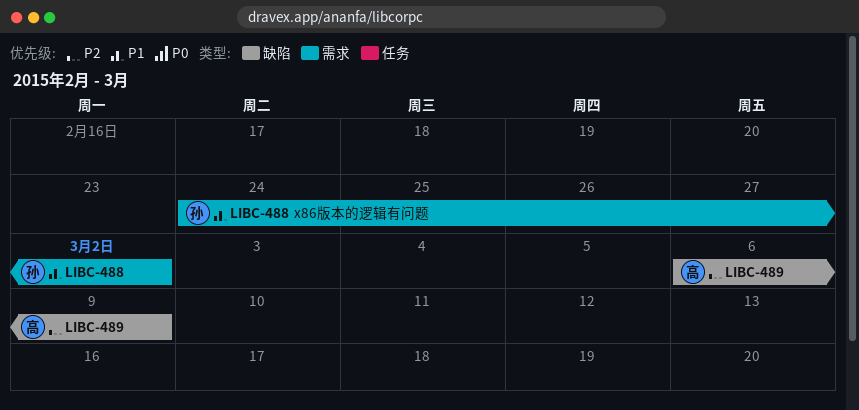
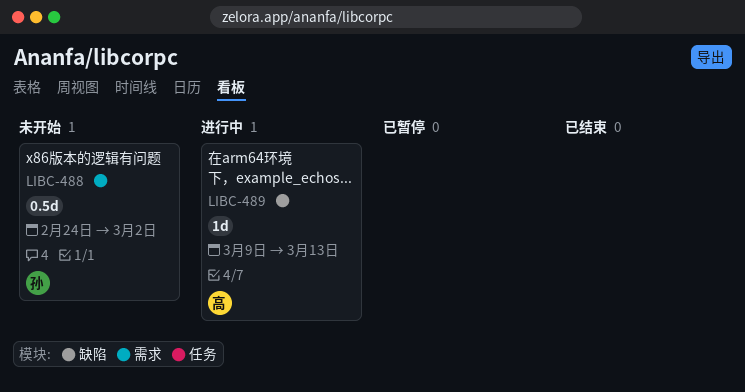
LIBC-489, start: Mar 6 -> Mar 9
LIBC-489, due: Mar 9 -> Mar 13

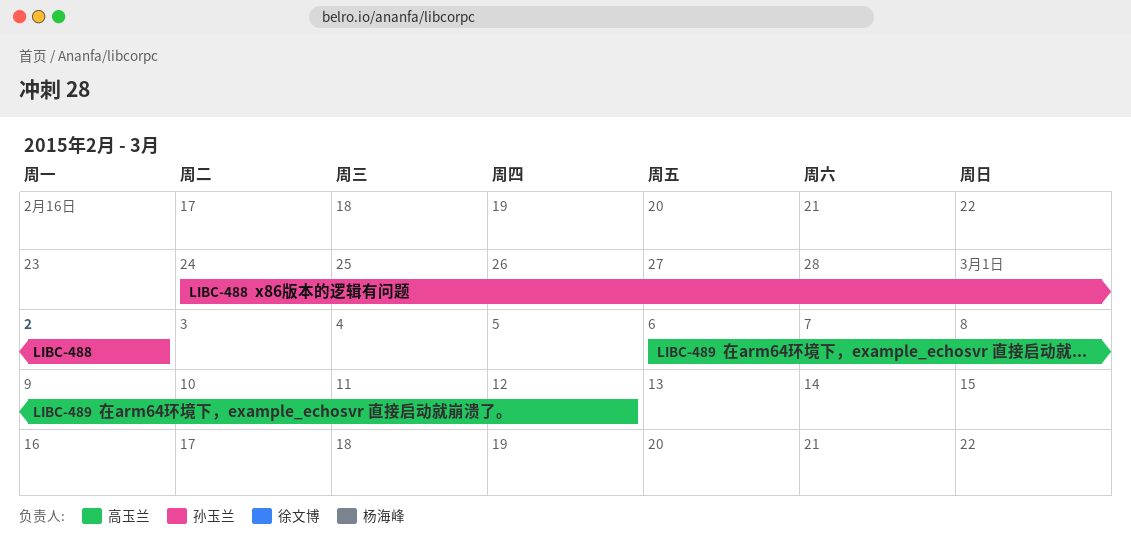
LIBC-489, start: Mar 9 -> Mar 6
LIBC-489, due: Mar 13 -> Mar 12

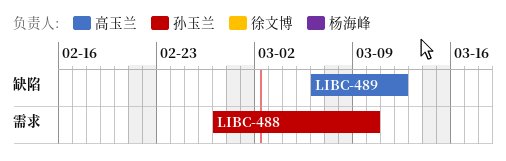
LIBC-488, start: Feb 24 -> Feb 27
LIBC-488, due: Mar 2 -> Mar 10

